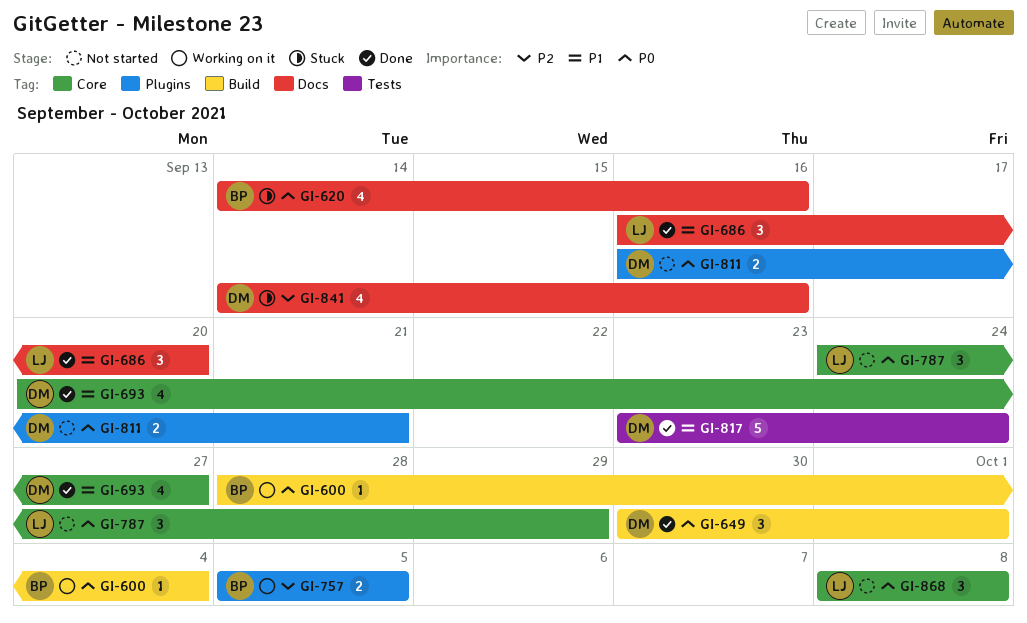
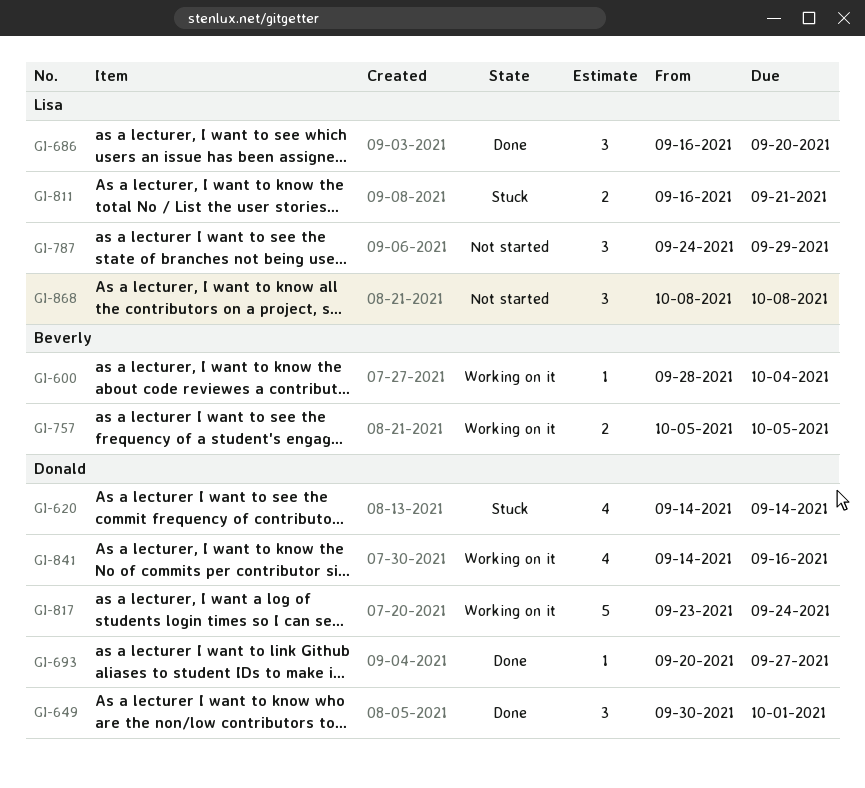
GI-620, owner: Beverly -> Donald
GI-620, due: Sep 16 -> Sep 14
GI-693, estimate: 4 -> 1
GI-811, status: Not started -> Stuck
GI-811, owner: Donald -> Lisa
GI-817, status: Done -> Working on it
GI-841, status: Stuck -> Working on it

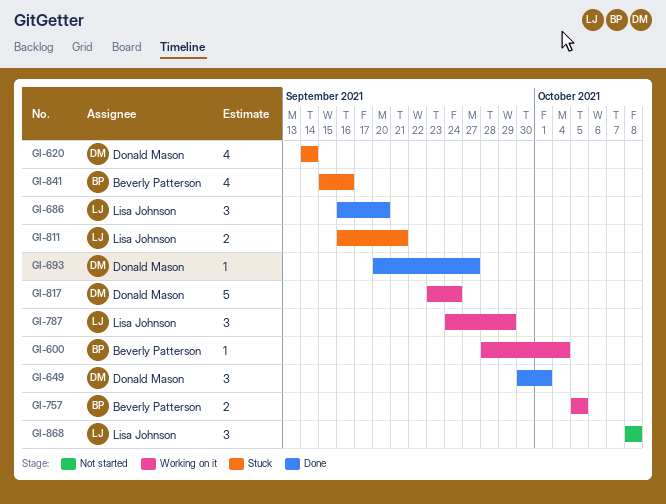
GI-787, status: Not started -> Working on it
GI-841, status: Working on it -> Stuck
GI-841, owner: Donald Mason -> Beverly Patterson
GI-841, start: Sep 14 -> Sep 15

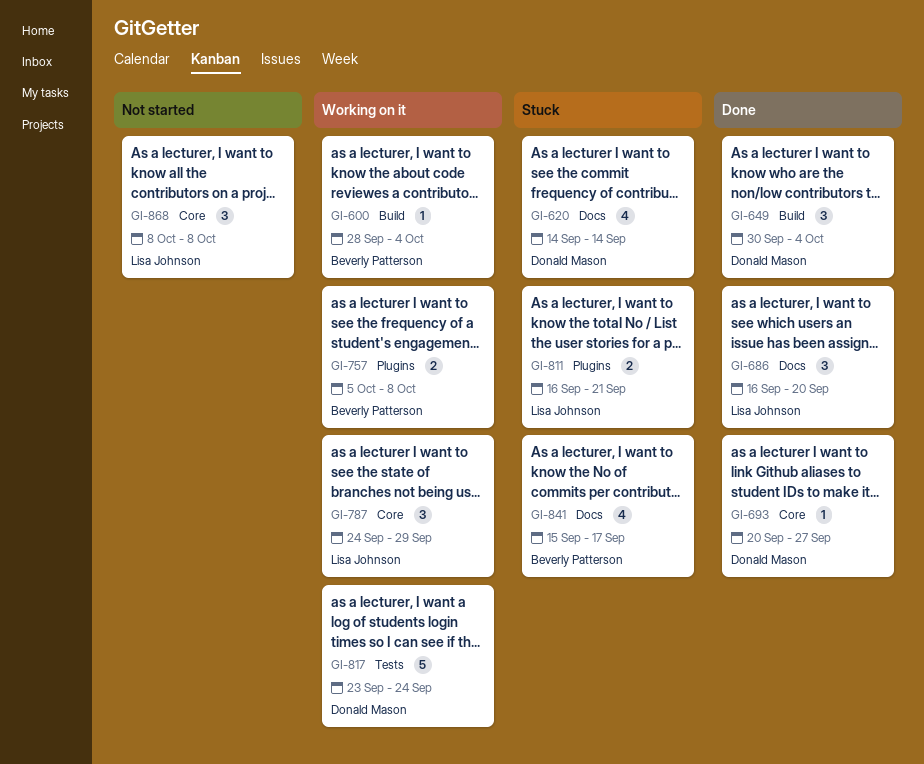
GI-649, due: Oct 1 -> Oct 4
GI-757, due: Oct 5 -> Oct 8
GI-841, due: Sep 16 -> Sep 17

